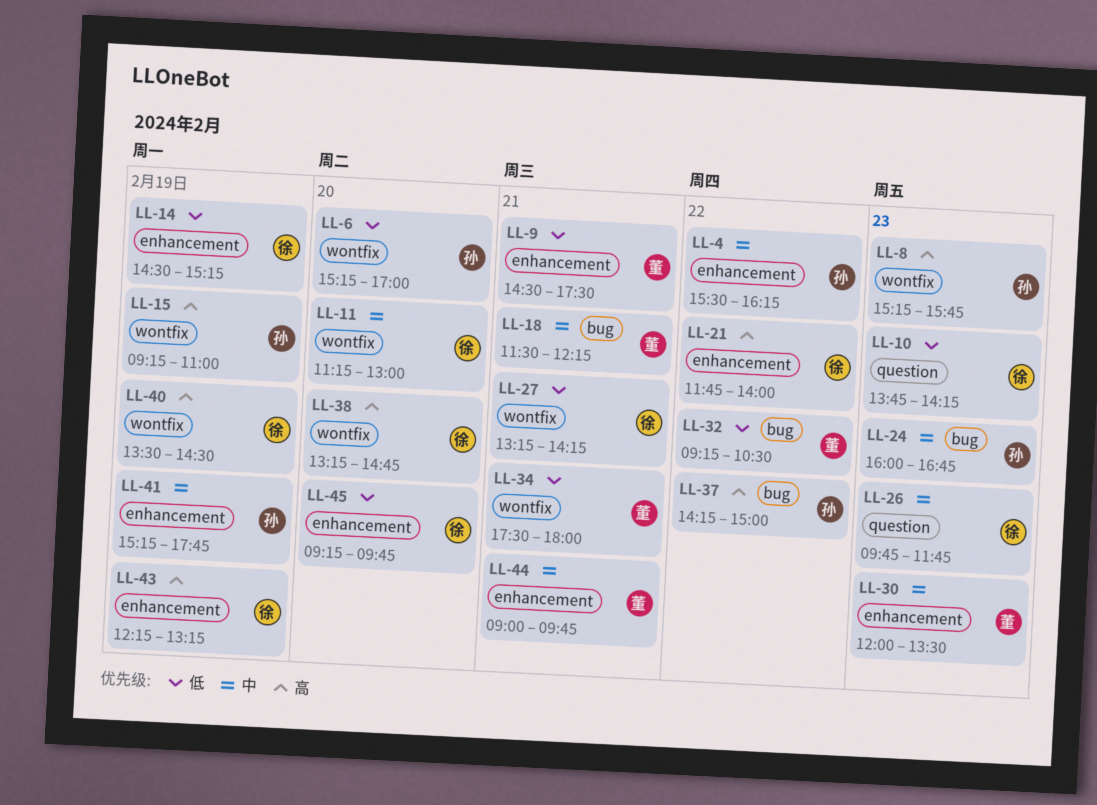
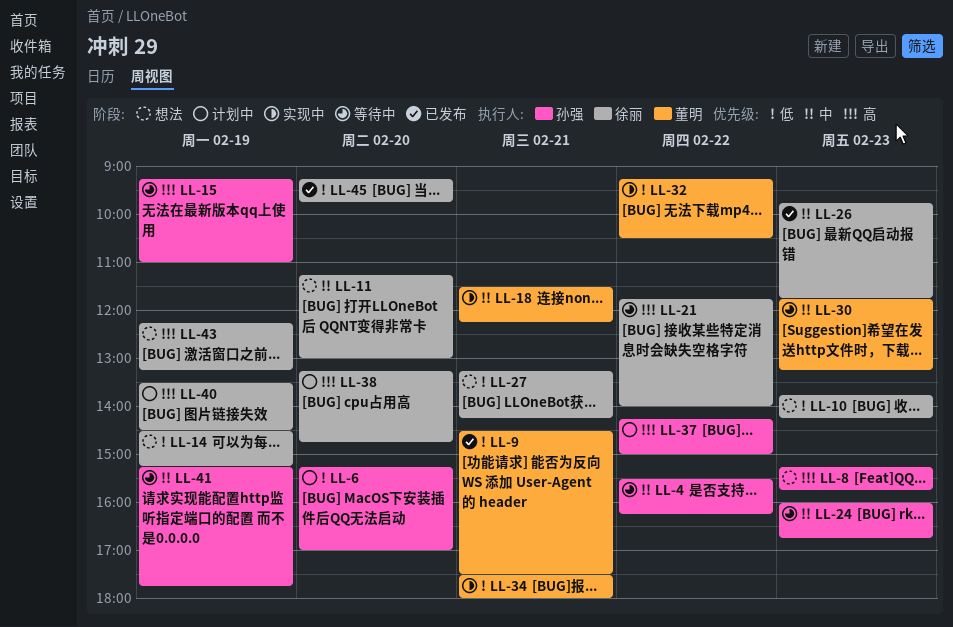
LL-30, begins: 12:00 -> 11:45
LL-30, ends: 13:30 -> 13:15
LL-44: present -> none

